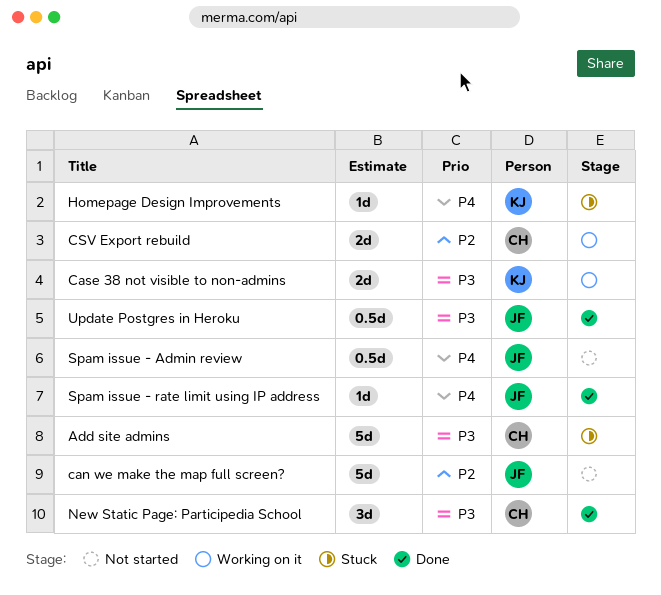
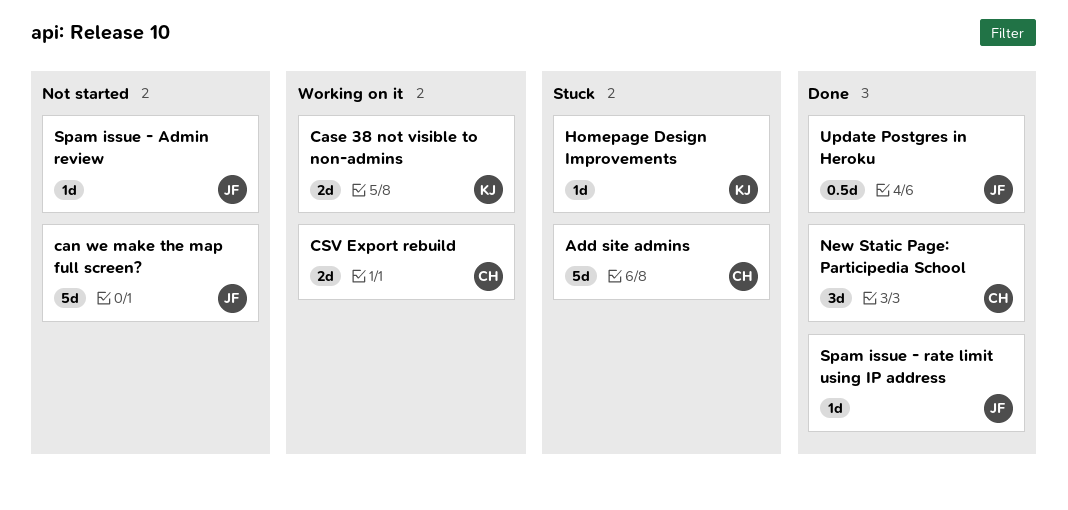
Spam issue - Admin review, estimate: 0.5d -> 1d

